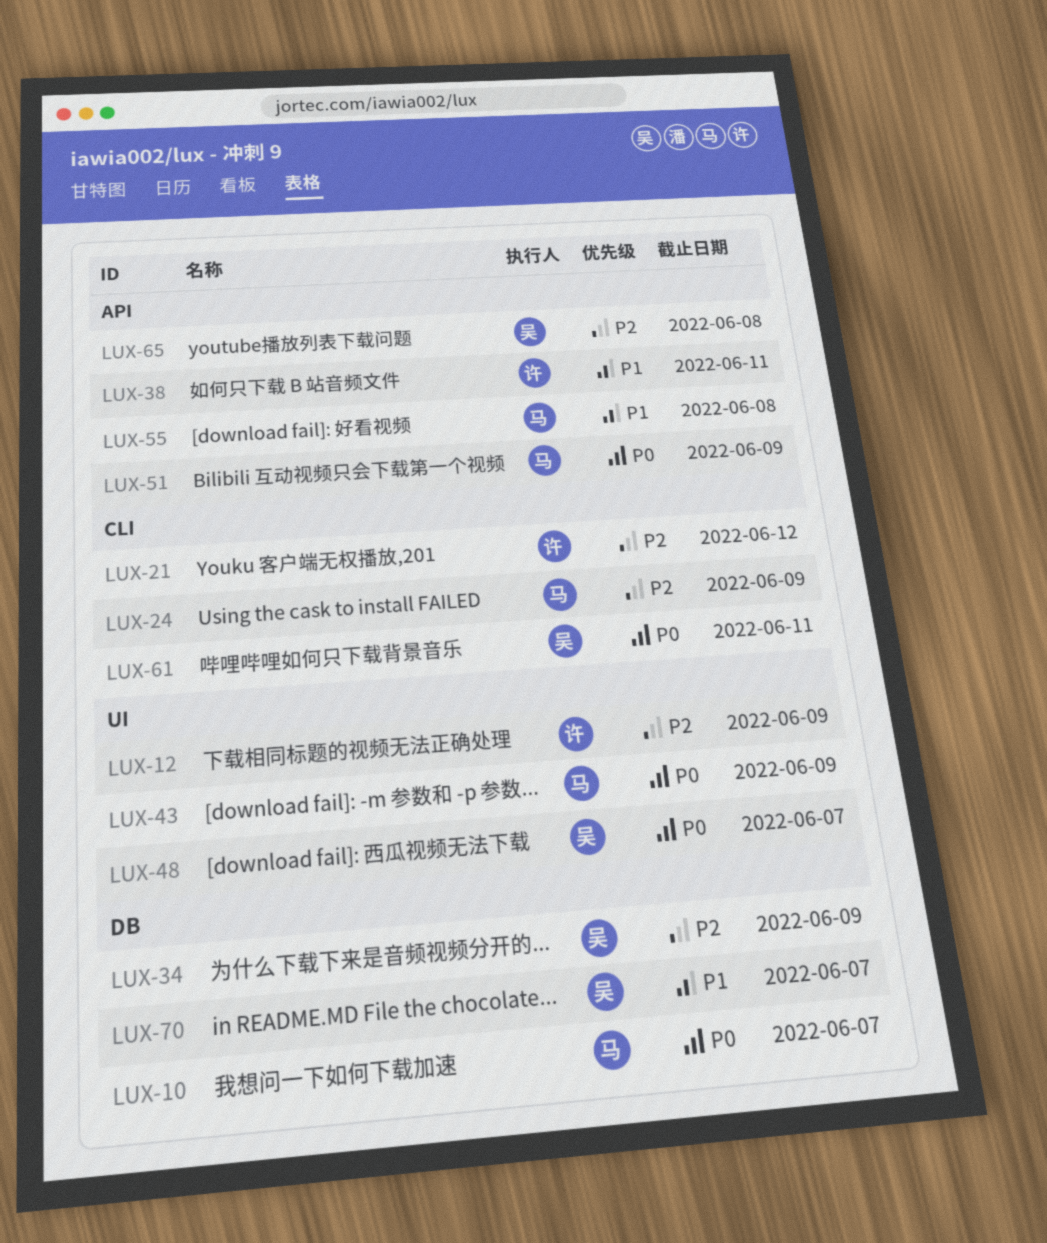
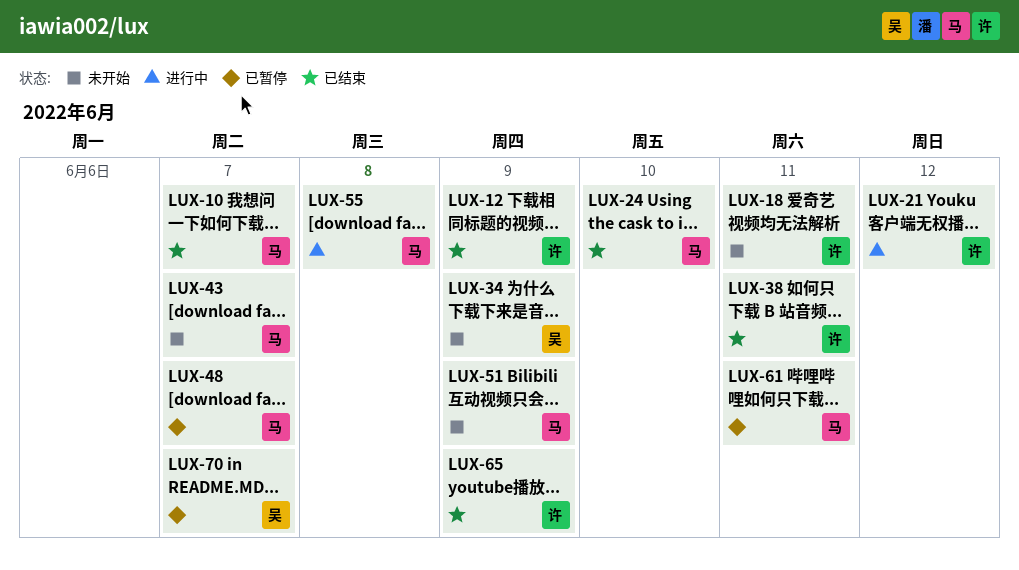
LUX-18: none -> present
LUX-24, due: Jun 9 -> Jun 10
LUX-43, due: Jun 9 -> Jun 7
LUX-48, owner: 吴 -> 马
LUX-61, owner: 吴 -> 马
LUX-65, owner: 吴 -> 许
LUX-65, due: Jun 8 -> Jun 9

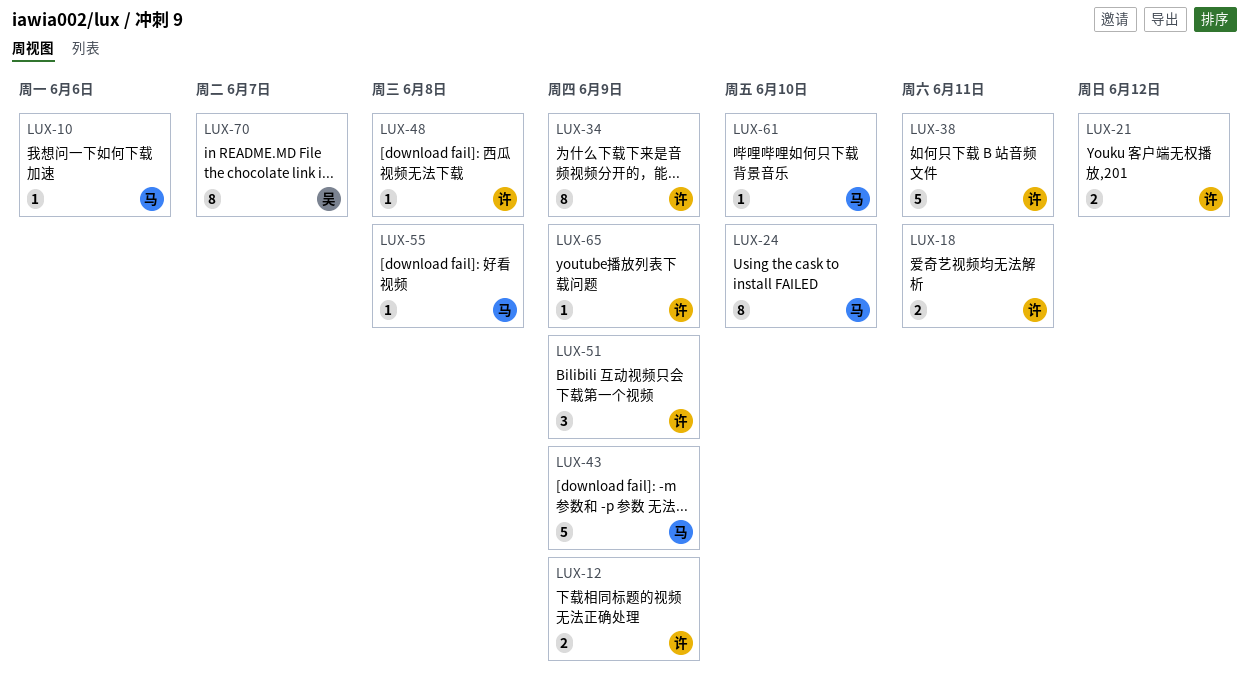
LUX-10, due: Jun 7 -> Jun 6
LUX-34, owner: 吴 -> 许
LUX-43, due: Jun 7 -> Jun 9
LUX-48, owner: 马 -> 许
LUX-48, due: Jun 7 -> Jun 8
LUX-51, owner: 马 -> 许
LUX-61, due: Jun 11 -> Jun 10

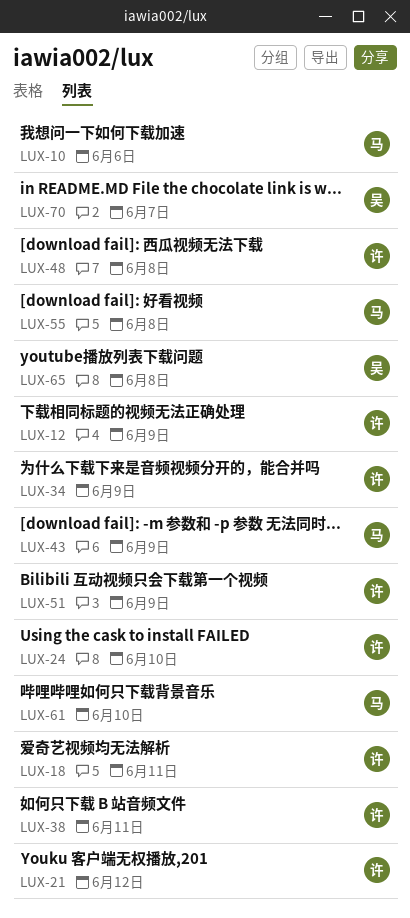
LUX-24, owner: 马 -> 许
LUX-65, owner: 许 -> 吴
LUX-65, due: Jun 9 -> Jun 8

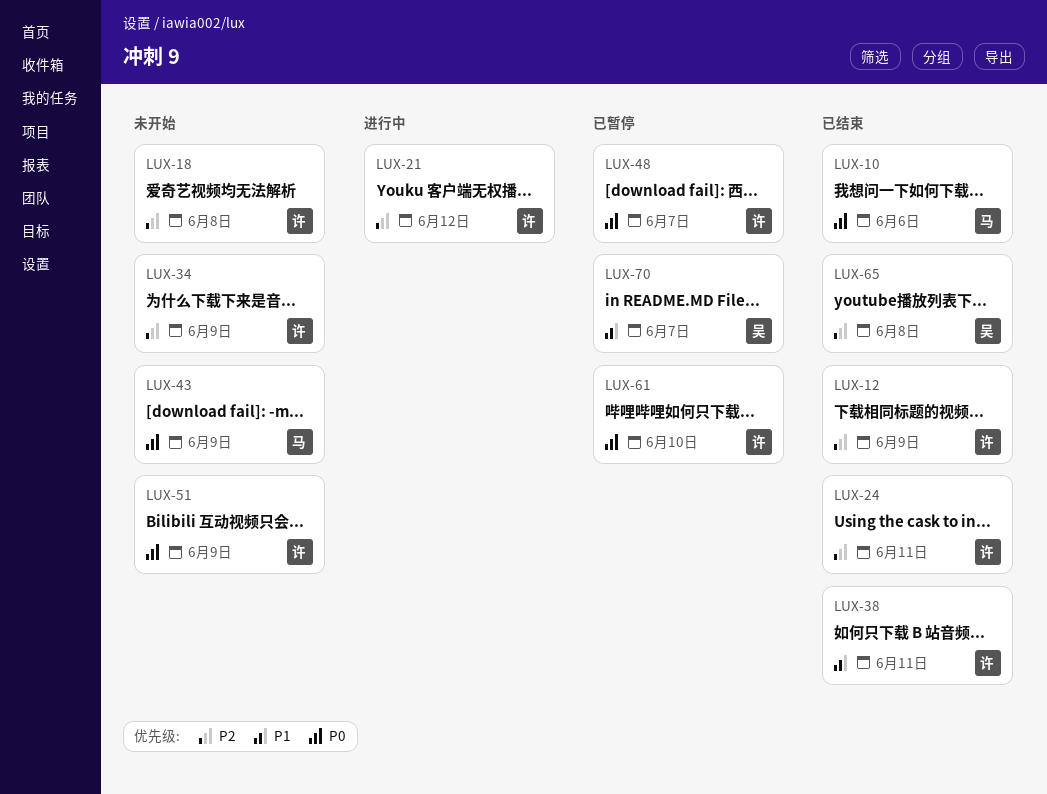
LUX-18, due: Jun 11 -> Jun 8
LUX-24, due: Jun 10 -> Jun 11
LUX-48, due: Jun 8 -> Jun 7
LUX-55: present -> none
LUX-61, owner: 马 -> 许

